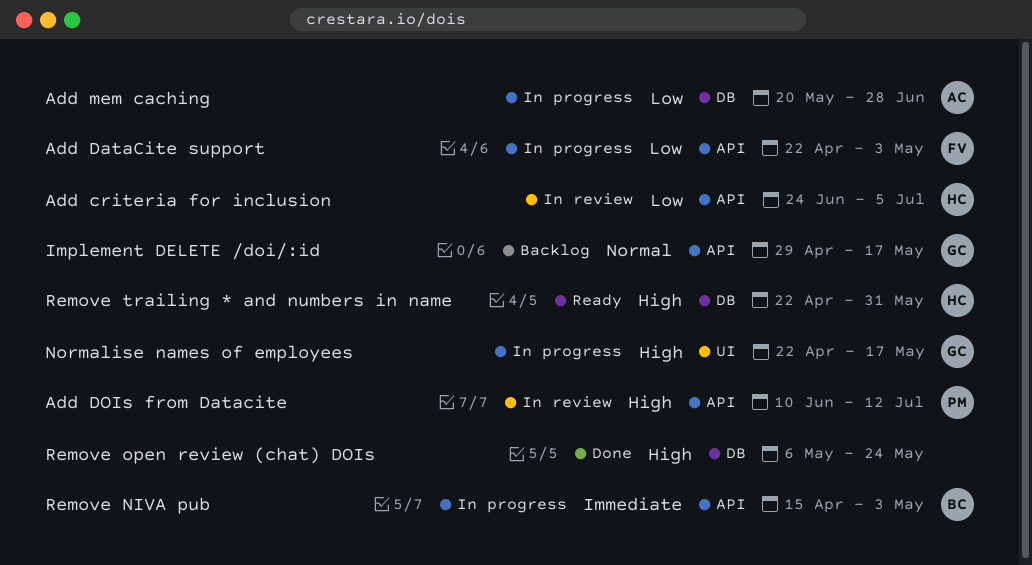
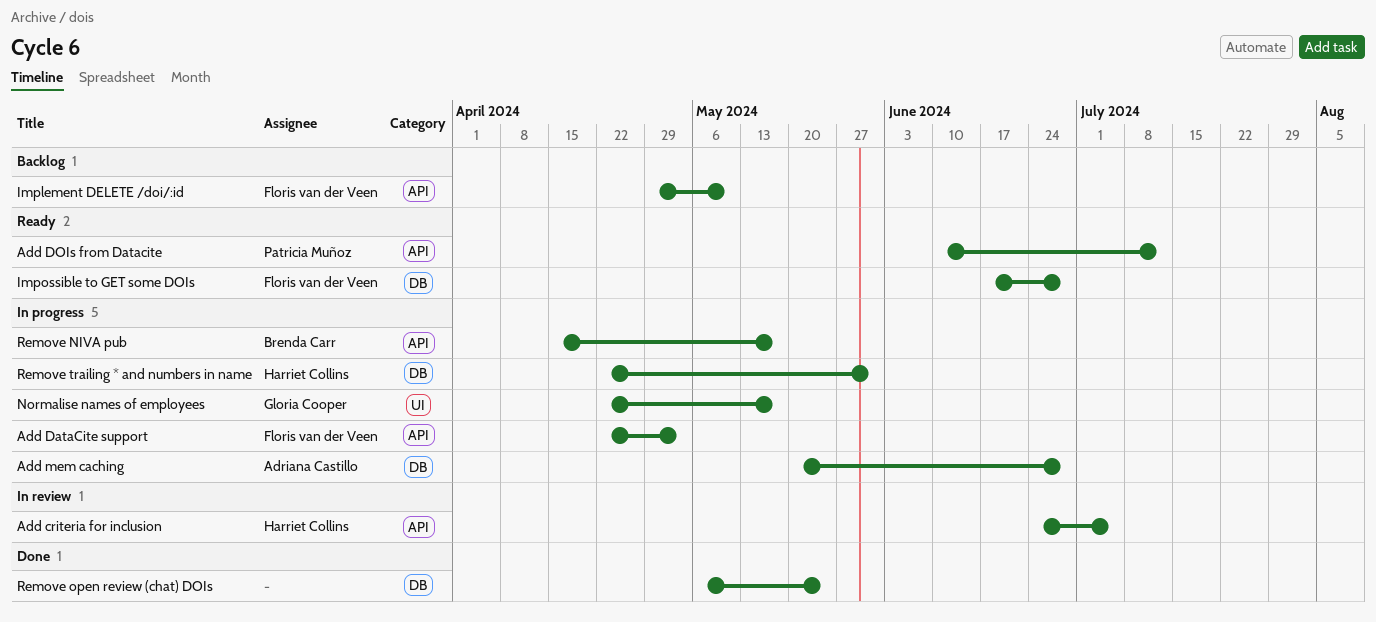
Add DOIs from Datacite, status: In review -> Ready
Implement DELETE /doi/:id, owner: Gloria Cooper -> Floris van der Veen
Implement DELETE /doi/:id, due: May 17 -> May 10
Impossible to GET some DOIs: none -> present
Remove NIVA pub, due: May 3 -> May 17
Remove trailing * and numbers in name, status: Ready -> In progress

